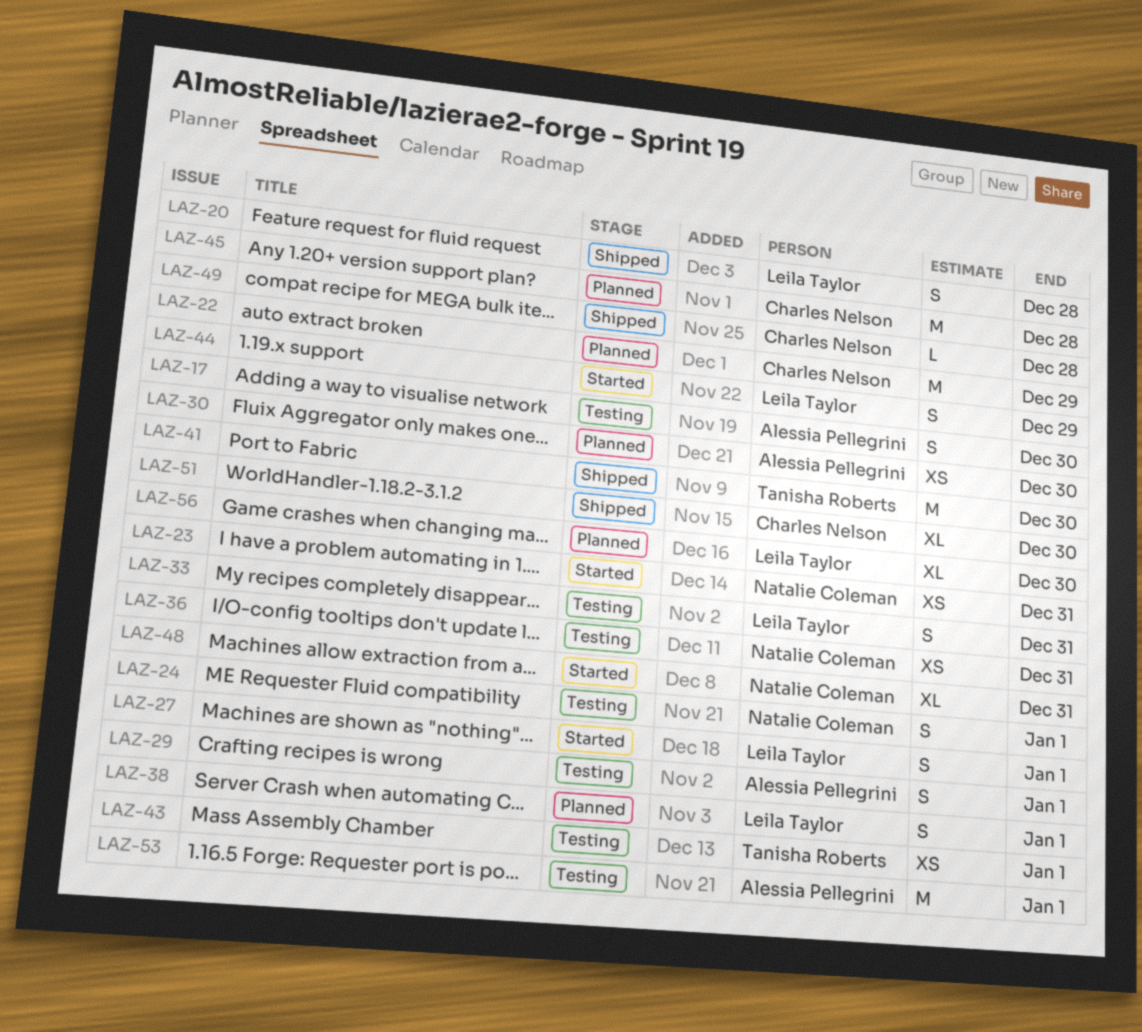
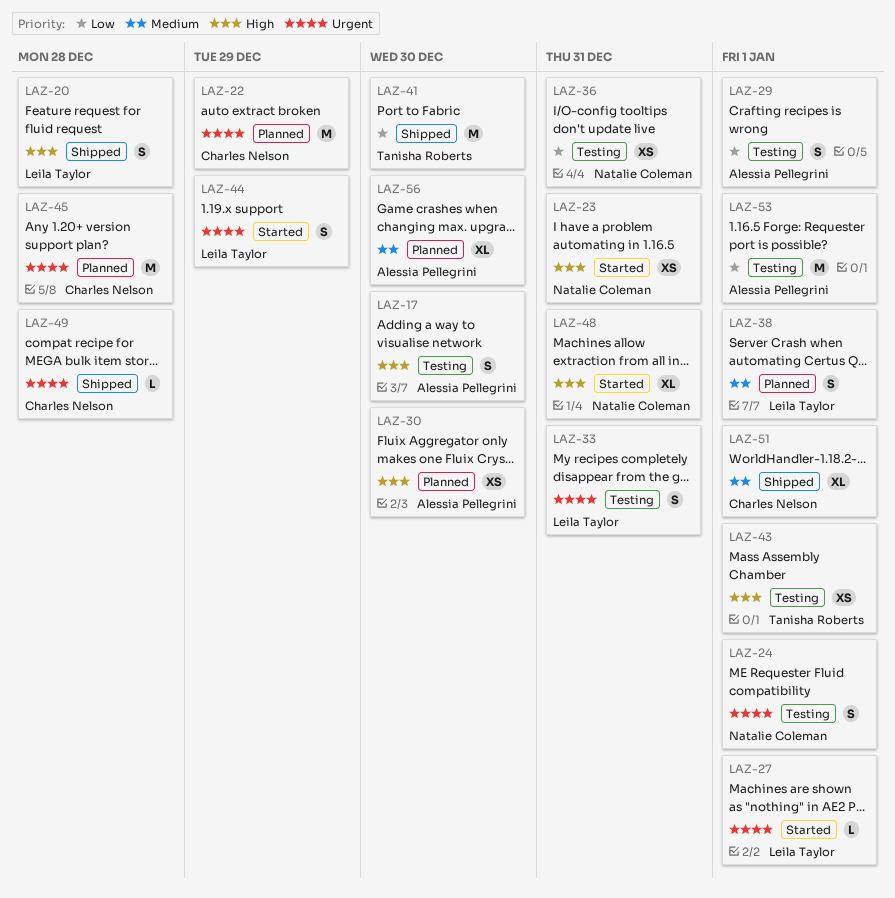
LAZ-27, estimate: S -> L
LAZ-51, due: Dec 30 -> Jan 1
LAZ-56, owner: Leila Taylor -> Alessia Pellegrini

